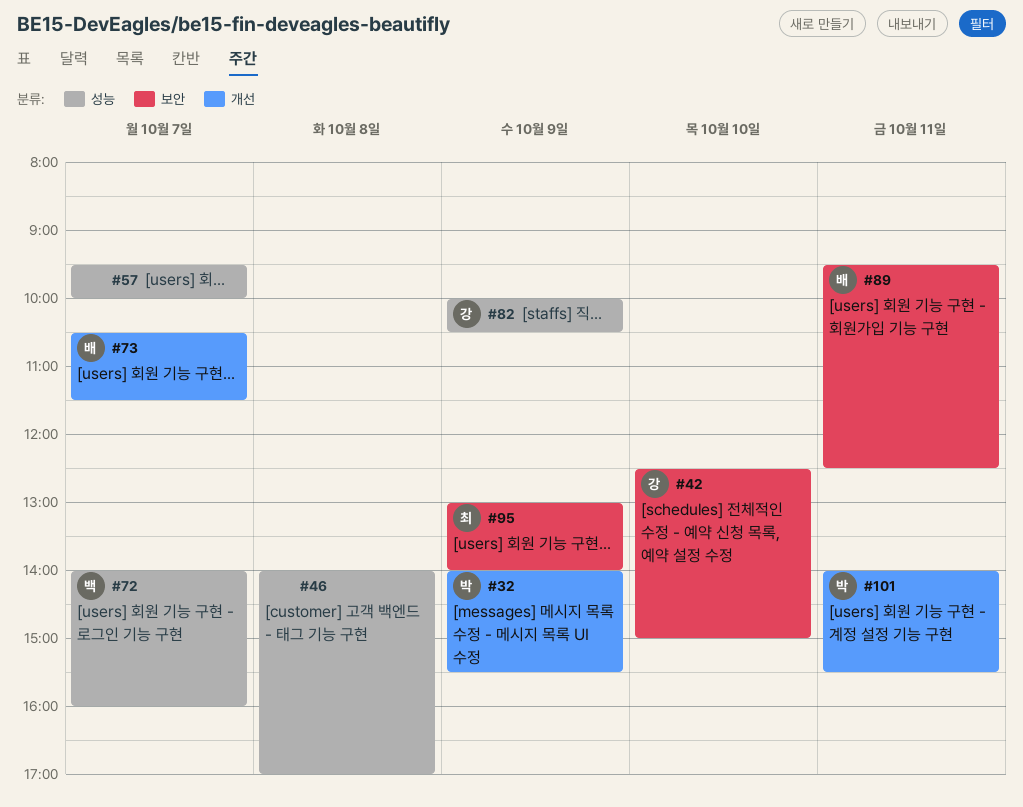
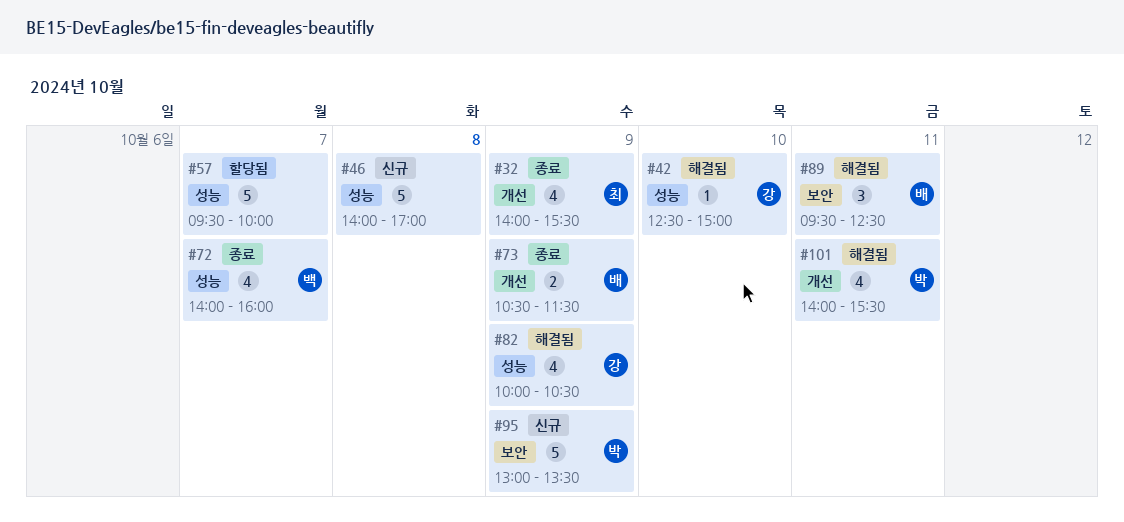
#32, owner: 박 -> 최
#42, label: 보안 -> 성능
#73, day: Oct 7 -> Oct 9
#95, owner: 최 -> 박
#95, ends: 14:00 -> 13:30

